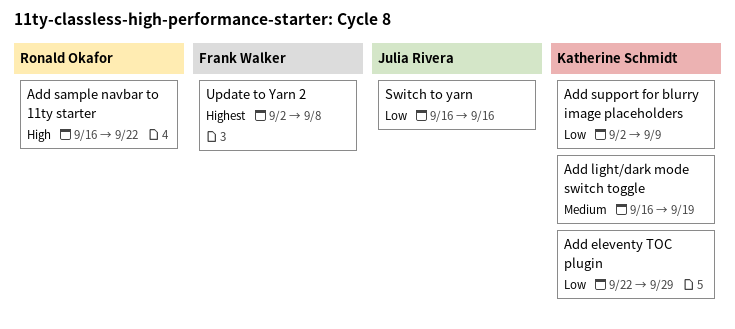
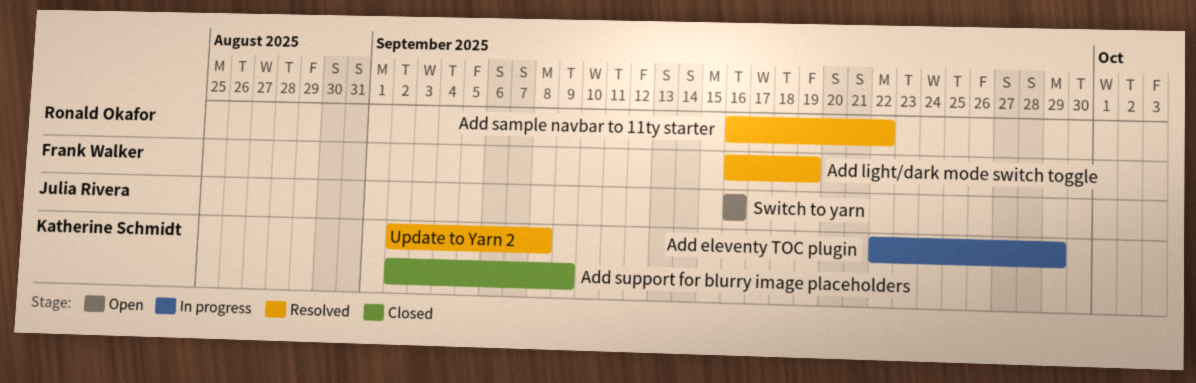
Add light/dark mode switch toggle, owner: Katherine Schmidt -> Frank Walker
Update to Yarn 2, owner: Frank Walker -> Katherine Schmidt

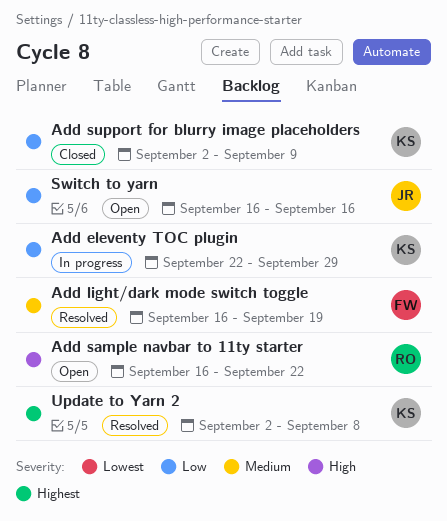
Add sample navbar to 11ty starter, status: Resolved -> Open

